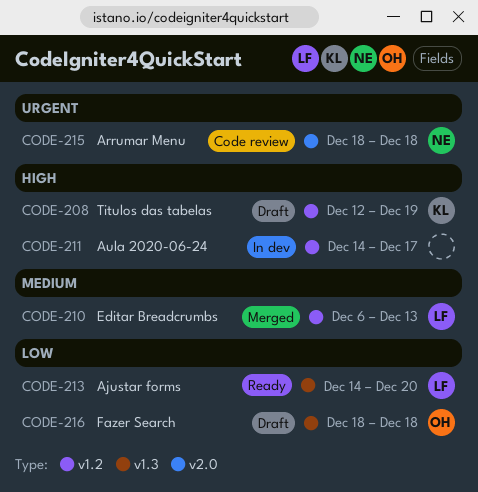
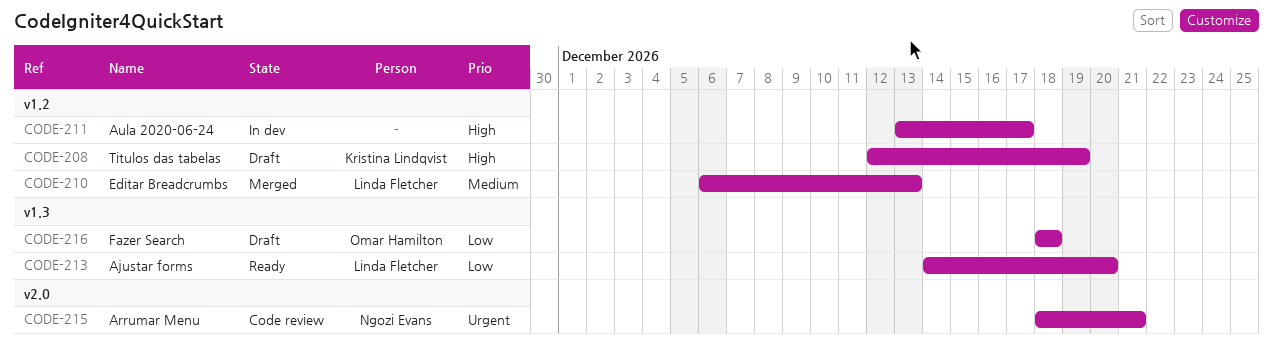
CODE-211, start: Dec 14 -> Dec 13
CODE-215, due: Dec 18 -> Dec 21

